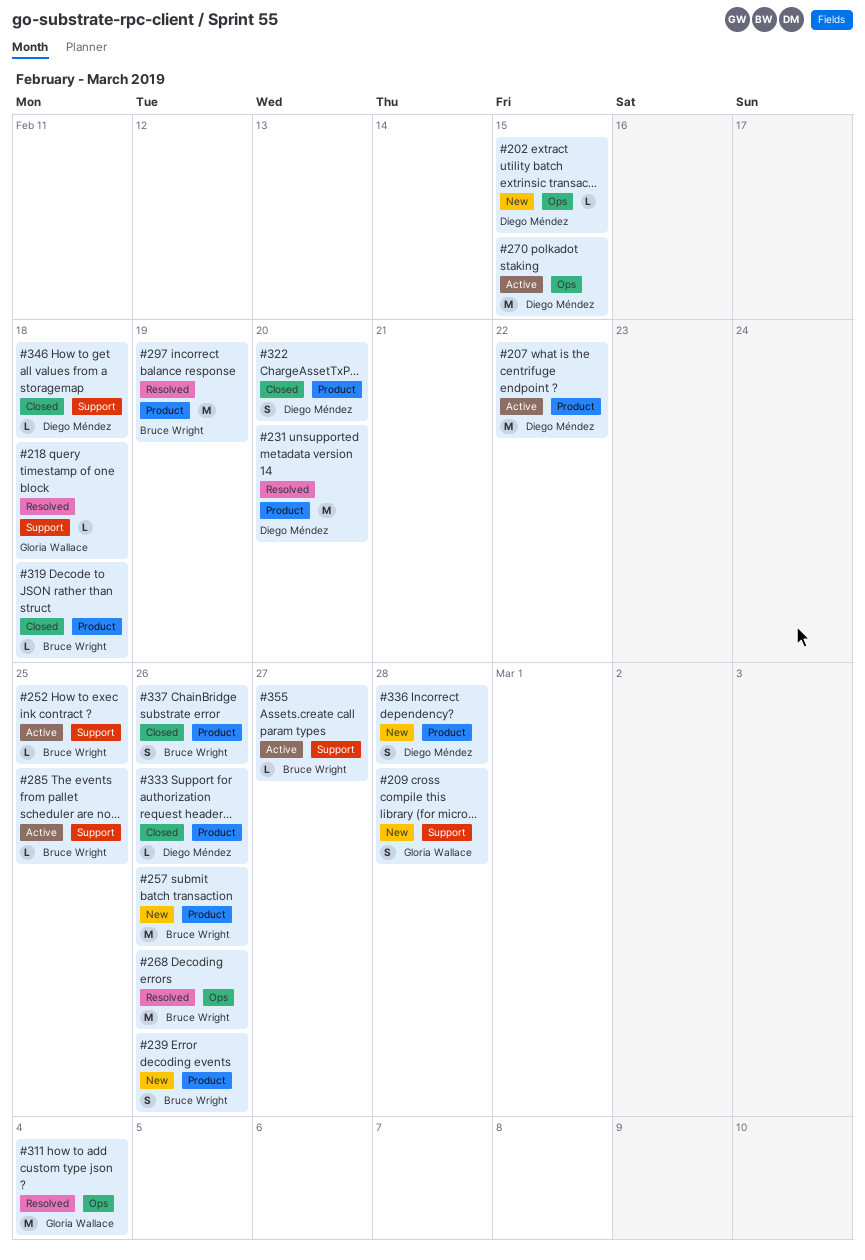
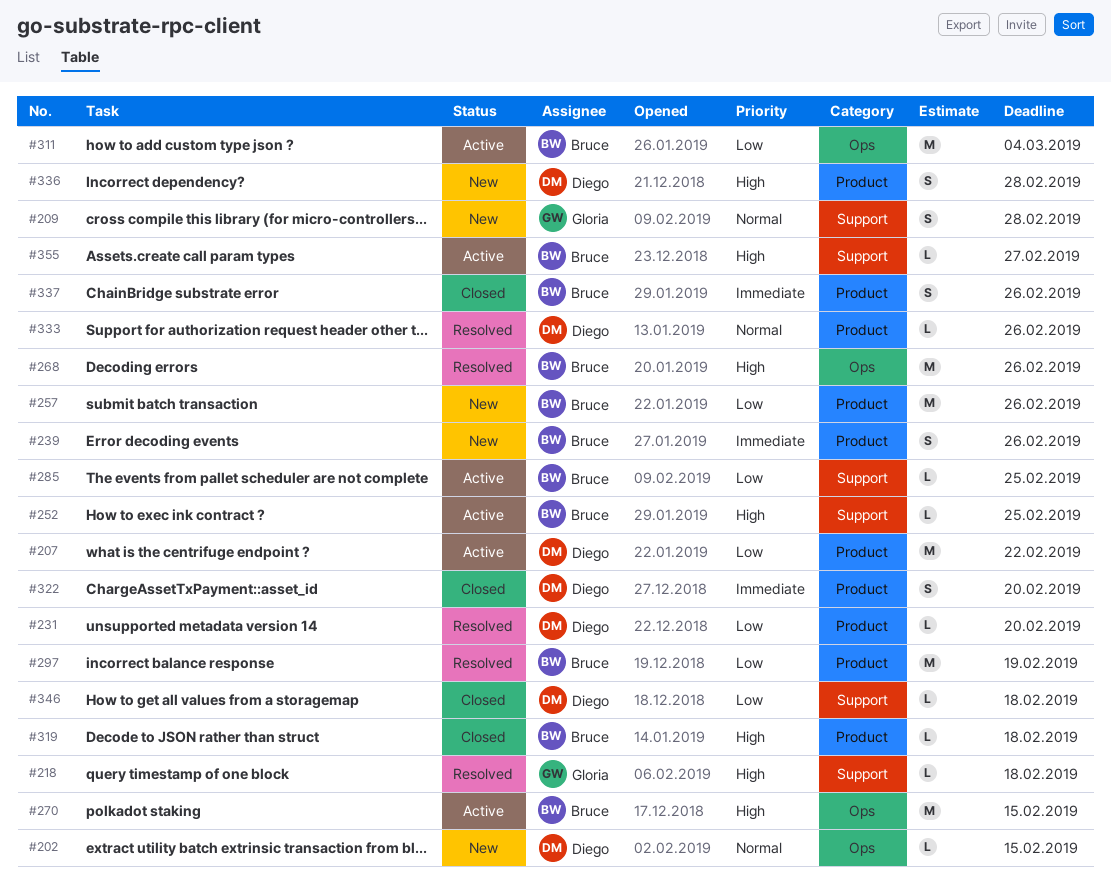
#231, estimate: M -> L
#270, owner: Diego Méndez -> Bruce Wright
#311, status: Resolved -> Active
#311, owner: Gloria Wallace -> Bruce Wright
#333, status: Closed -> Resolved

